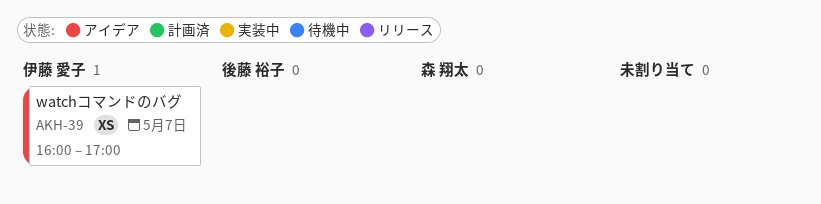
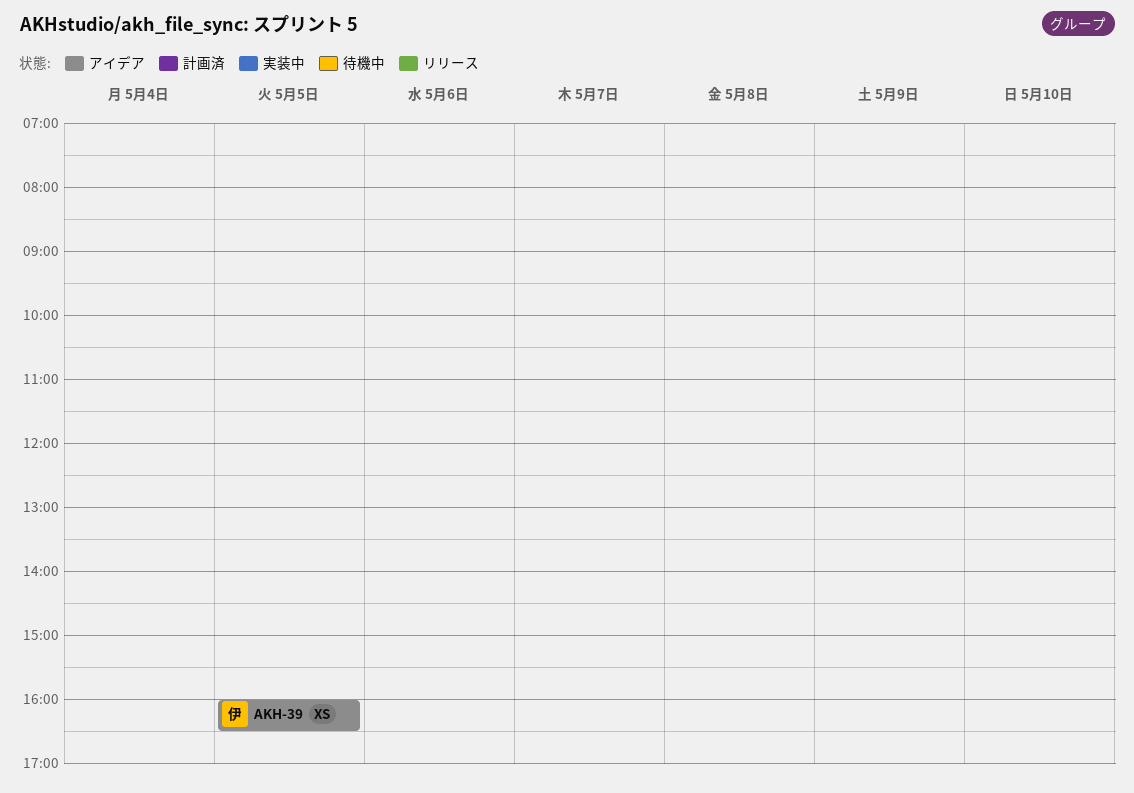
AKH-39, day: May 7 -> May 5
AKH-39, ends: 17:00 -> 16:30

